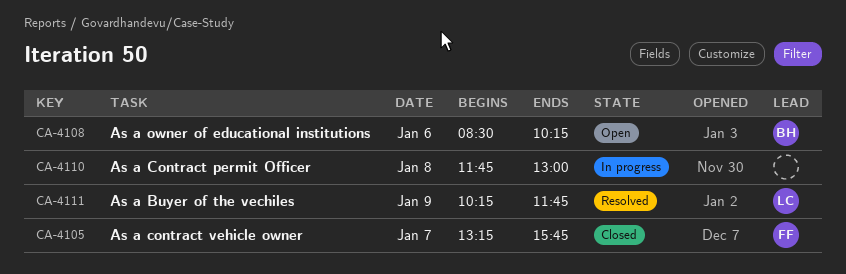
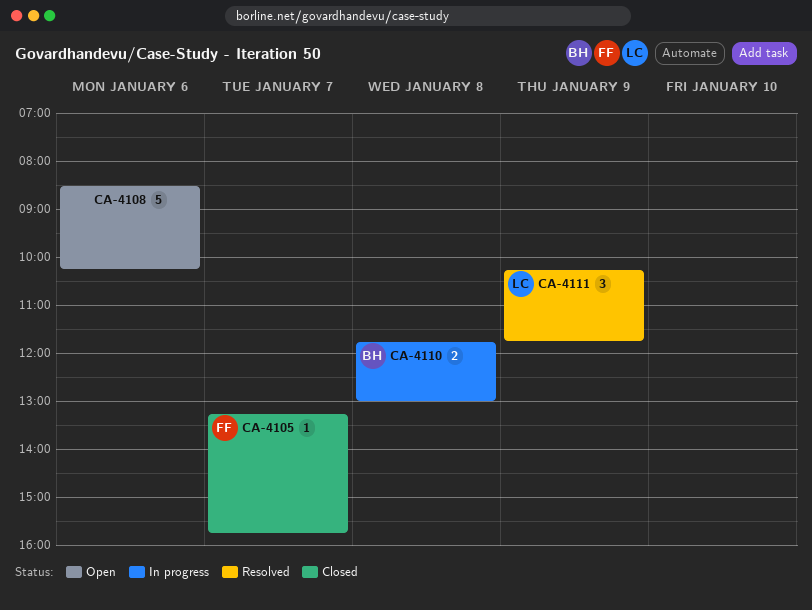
CA-4108, owner: BH -> none
CA-4110, owner: none -> BH

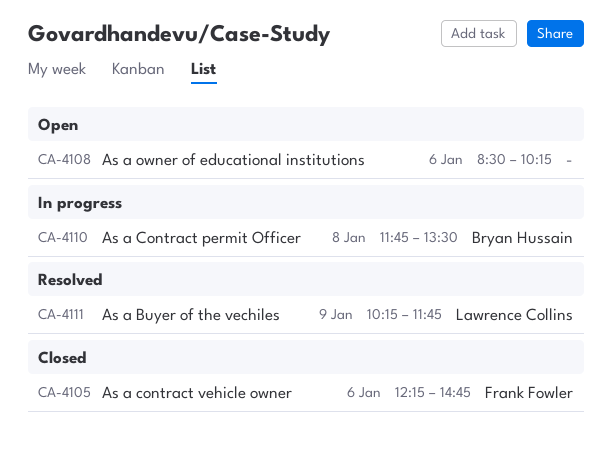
CA-4105, day: Jan 7 -> Jan 6
CA-4105, begins: 13:15 -> 12:15
CA-4105, ends: 15:45 -> 14:45
CA-4110, ends: 13:00 -> 13:30

